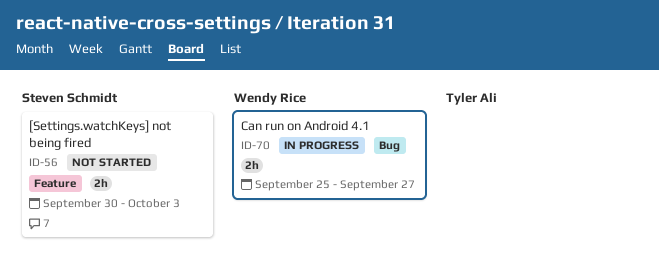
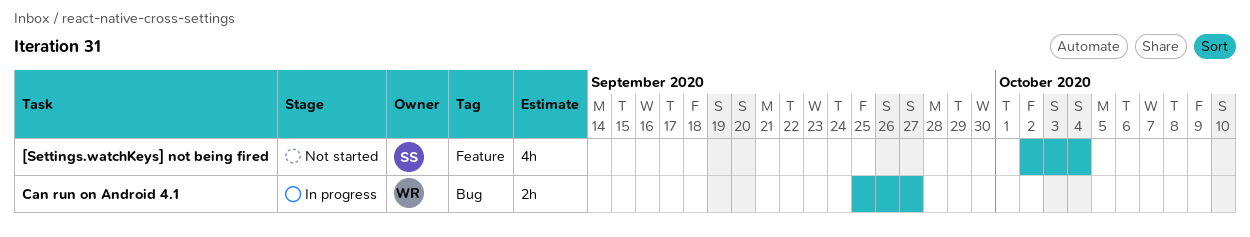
[Settings.watchKeys] not being fired, estimate: 2h -> 4h
[Settings.watchKeys] not being fired, start: Sep 30 -> Oct 2
[Settings.watchKeys] not being fired, due: Oct 3 -> Oct 4

